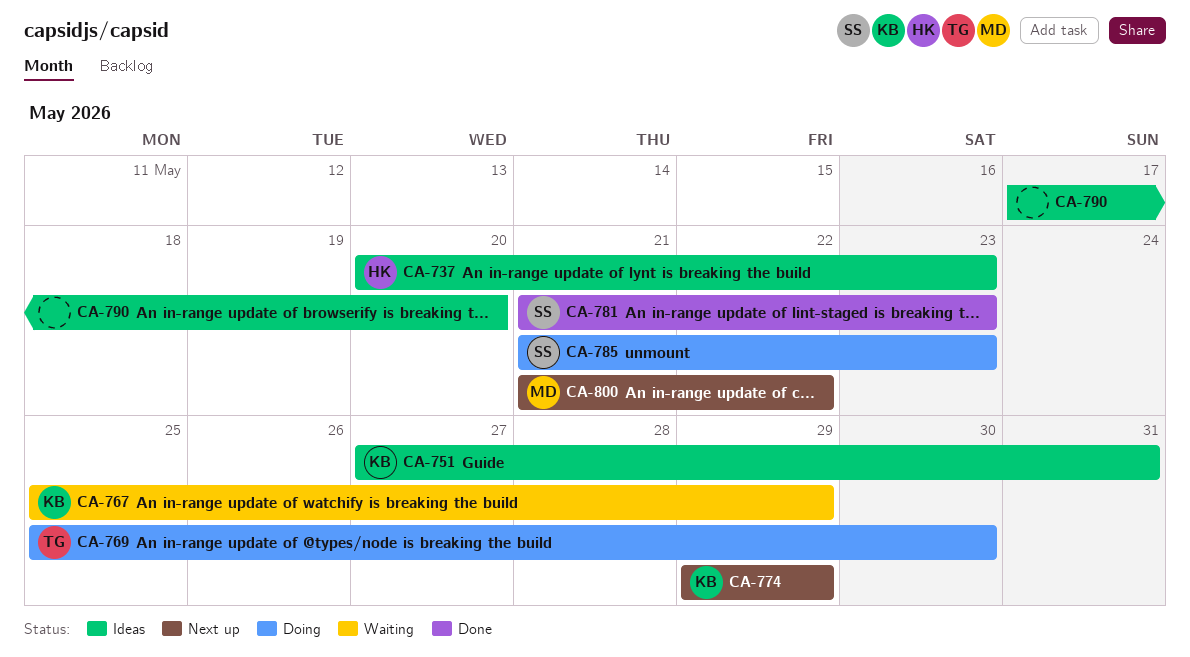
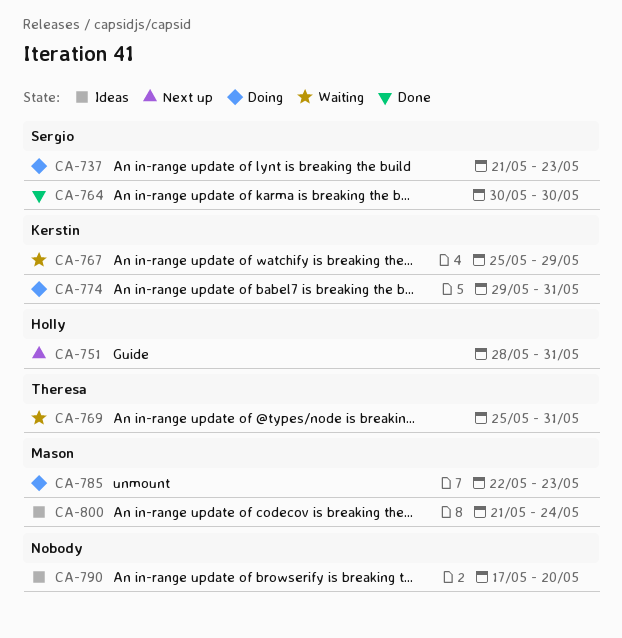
CA-737, status: Ideas -> Doing
CA-737, owner: Holly -> Sergio
CA-737, start: May 20 -> May 21
CA-751, status: Ideas -> Next up
CA-751, owner: Kerstin -> Holly
CA-751, start: May 27 -> May 28
CA-764: none -> present
CA-769, status: Doing -> Waiting
CA-769, due: May 30 -> May 31
CA-774, status: Next up -> Doing
CA-774, due: May 29 -> May 31
CA-781: present -> none
CA-785, owner: Sergio -> Mason
CA-785, start: May 21 -> May 22
CA-800, status: Next up -> Ideas
CA-800, due: May 22 -> May 24

